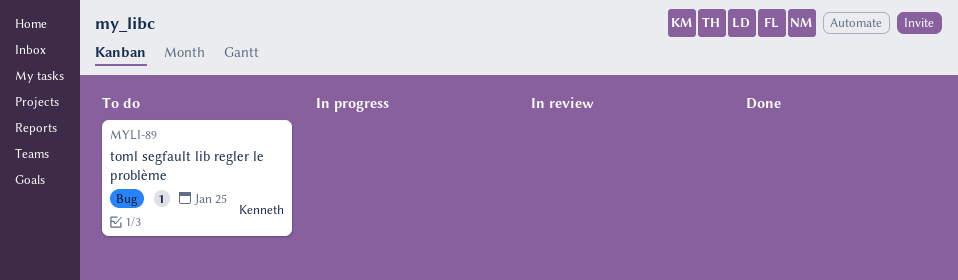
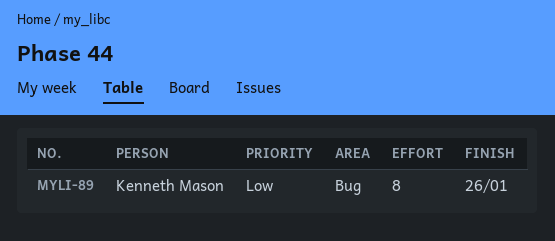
MYLI-89, estimate: 1 -> 8
MYLI-89, due: Jan 25 -> Jan 26

